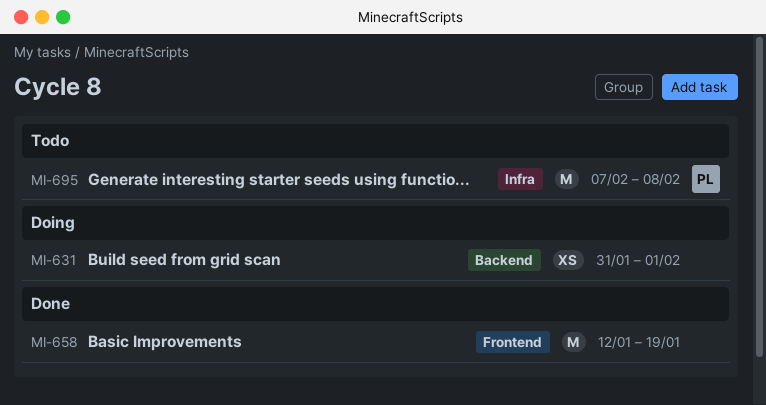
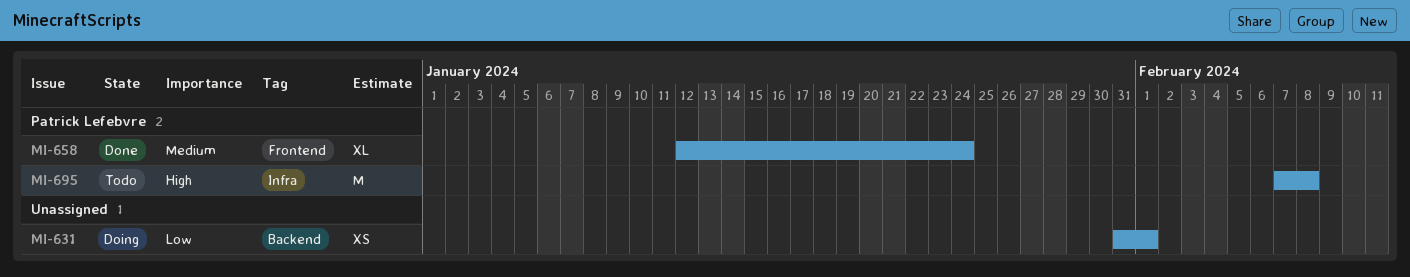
MI-658, owner: none -> Patrick Lefebvre
MI-658, estimate: M -> XL
MI-658, due: Jan 19 -> Jan 24

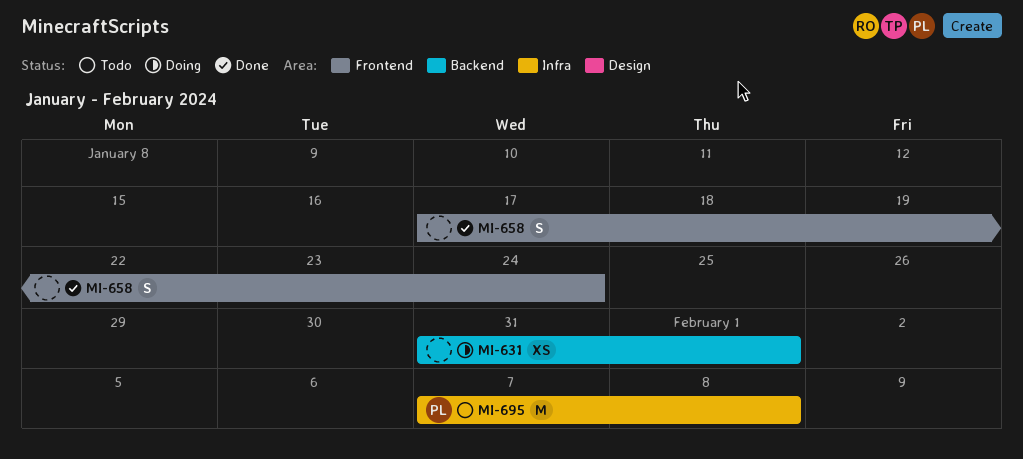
MI-658, owner: Patrick Lefebvre -> none
MI-658, estimate: XL -> S
MI-658, start: Jan 12 -> Jan 17

